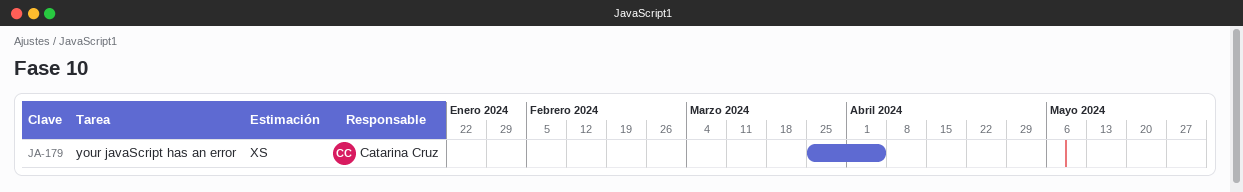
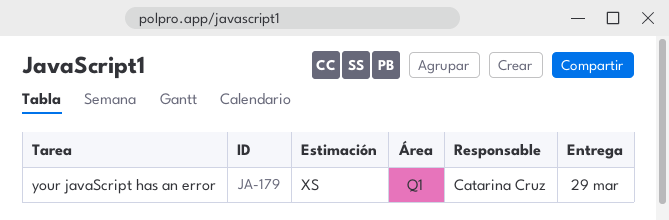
JA-179, due: Apr 5 -> Mar 29

